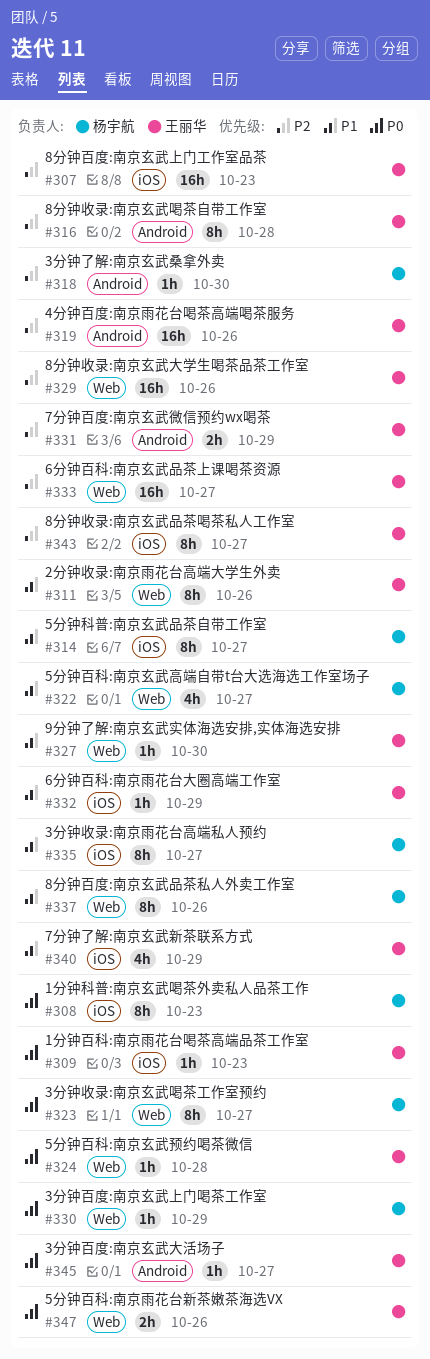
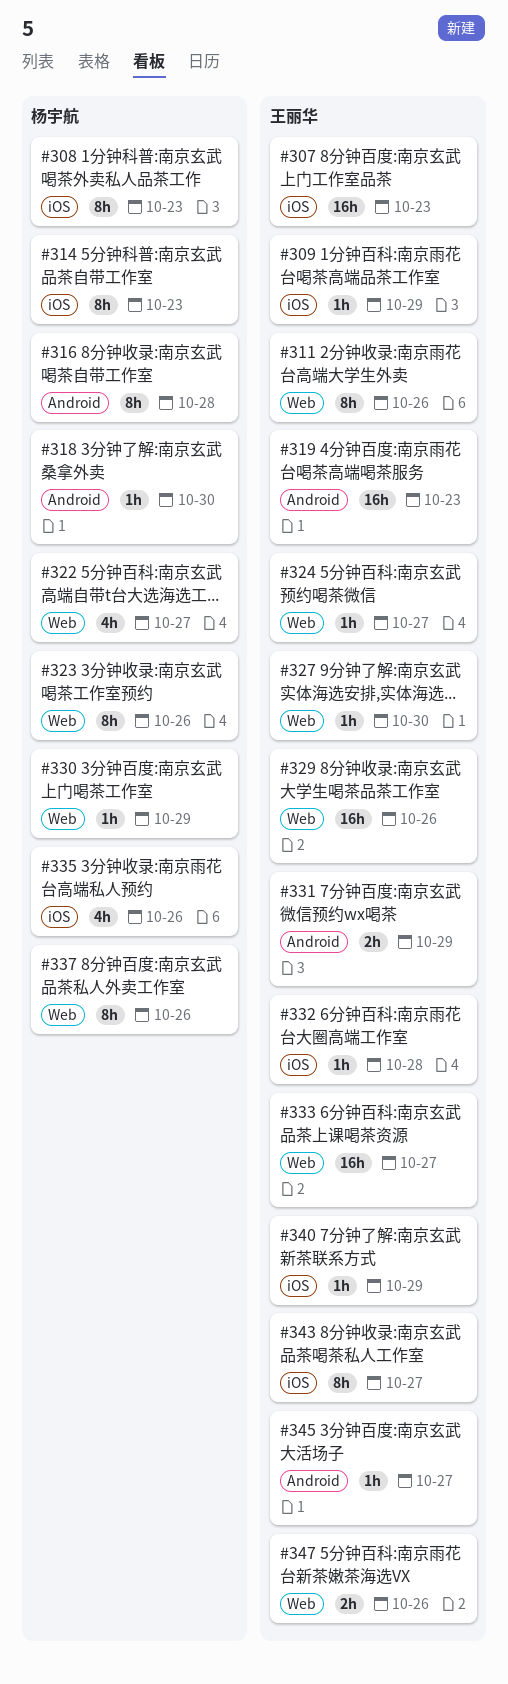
#309, due: Oct 23 -> Oct 29
#314, due: Oct 27 -> Oct 23
#316, owner: 王丽华 -> 杨宇航
#319, due: Oct 26 -> Oct 23
#323, due: Oct 27 -> Oct 26
#324, due: Oct 28 -> Oct 27
#332, due: Oct 29 -> Oct 28
#335, estimate: 8h -> 4h
#335, due: Oct 27 -> Oct 26
#340, estimate: 4h -> 1h

